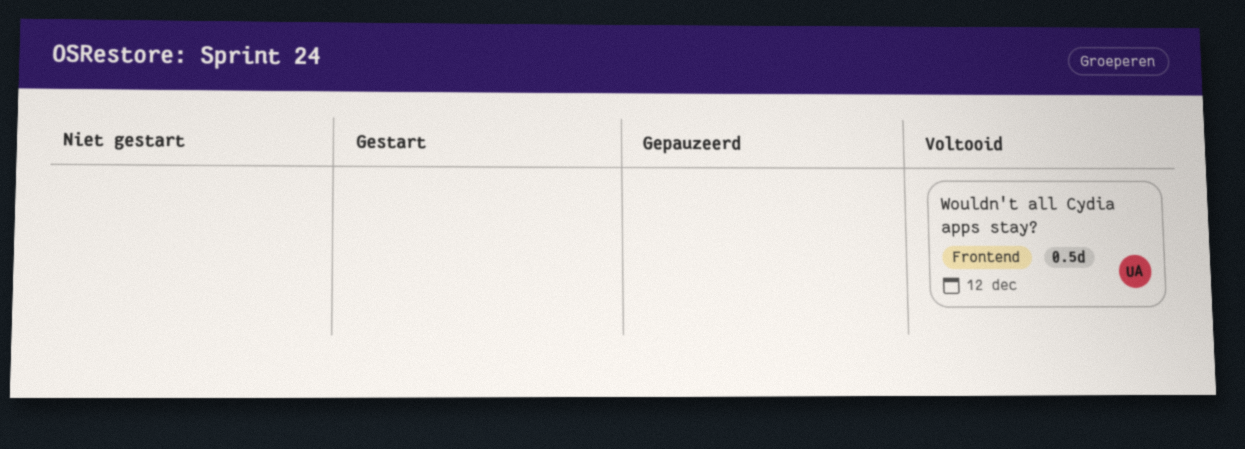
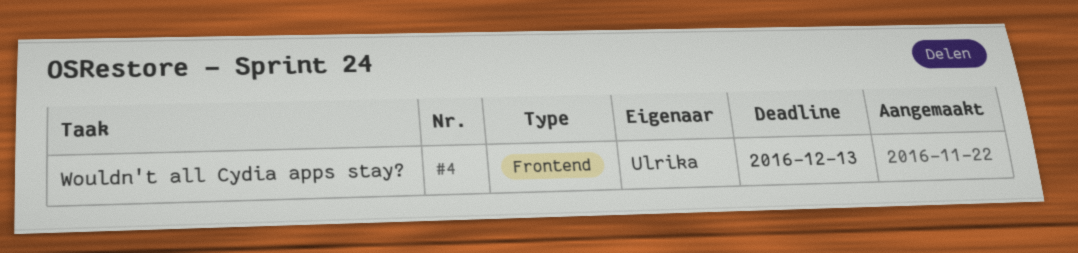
Wouldn't all Cydia apps stay?, due: Dec 12 -> Dec 13

